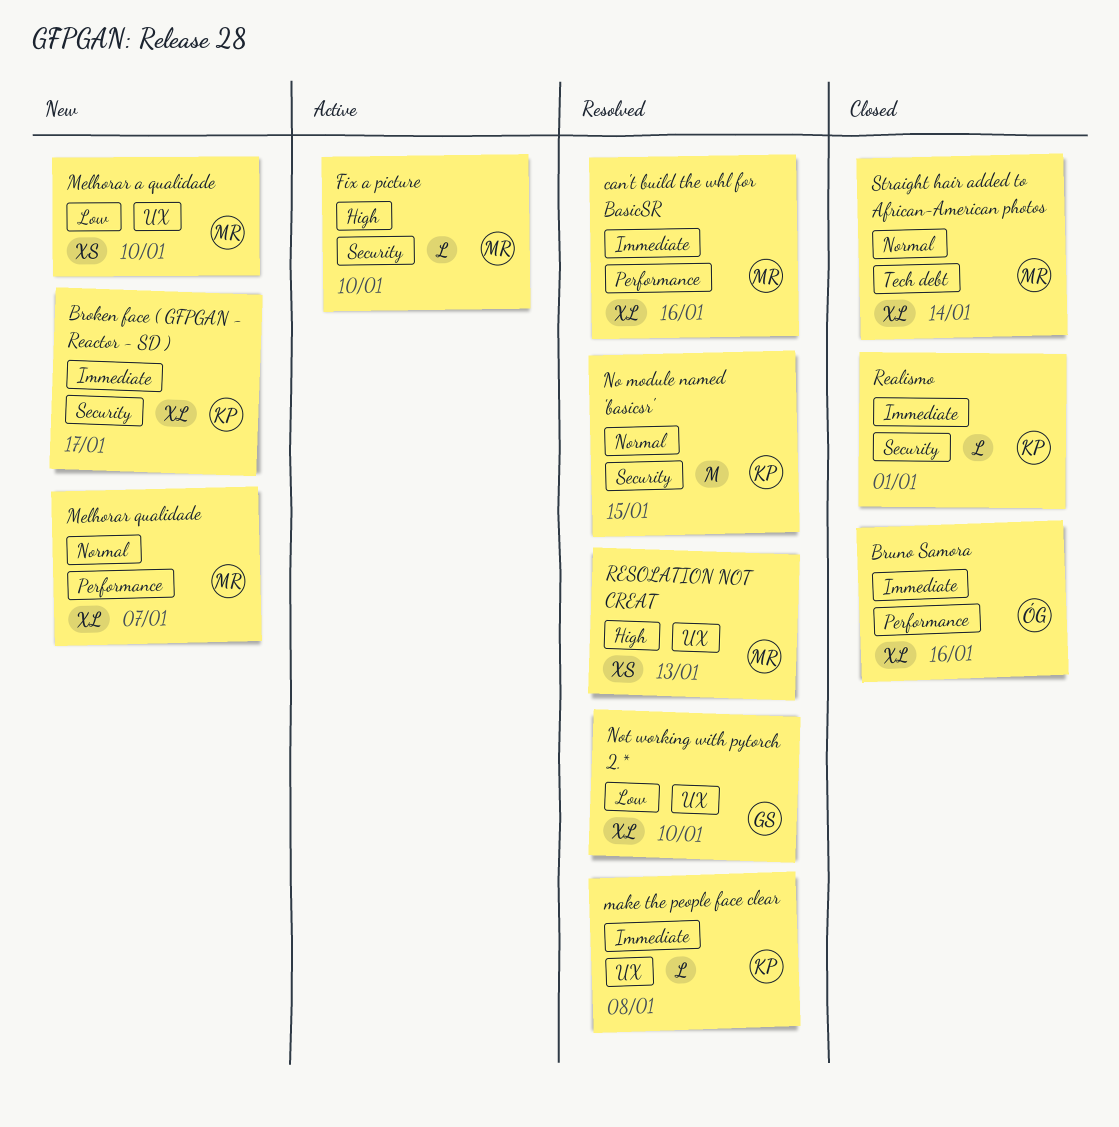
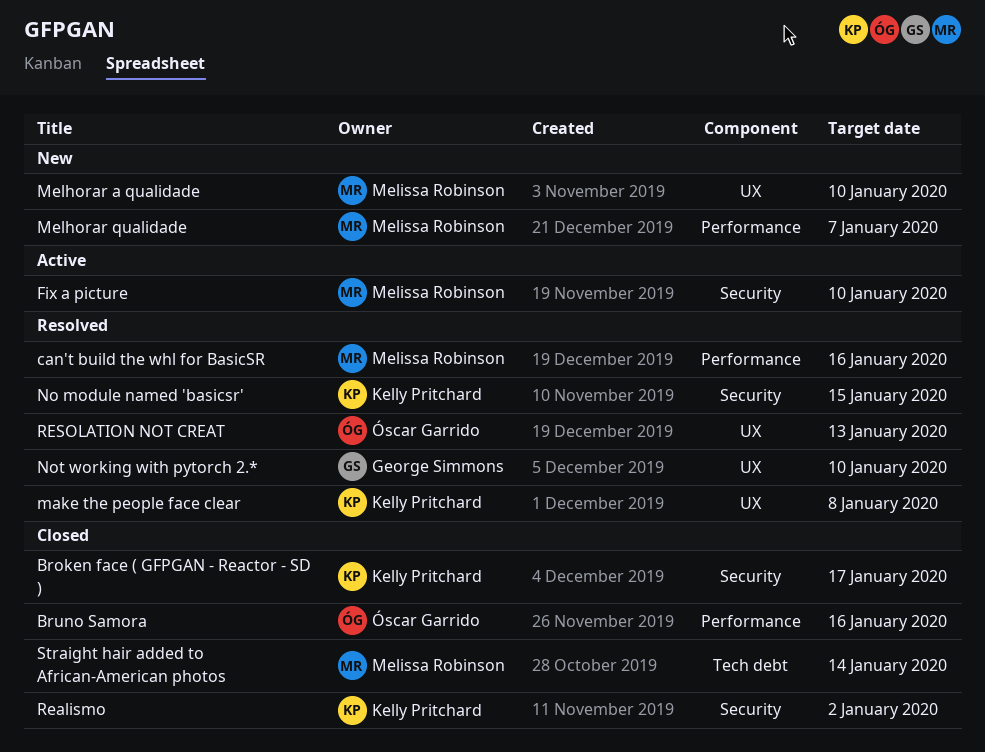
Broken face ( GFPGAN - Reactor - SD ), status: New -> Closed
Realismo, due: Jan 1 -> Jan 2
RESOLATION NOT CREAT, owner: Melissa Robinson -> Óscar Garrido

